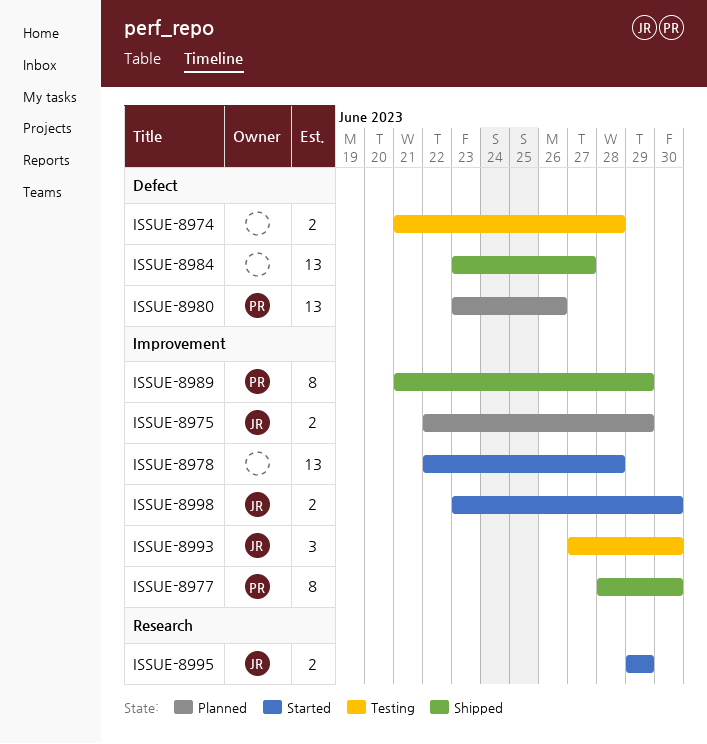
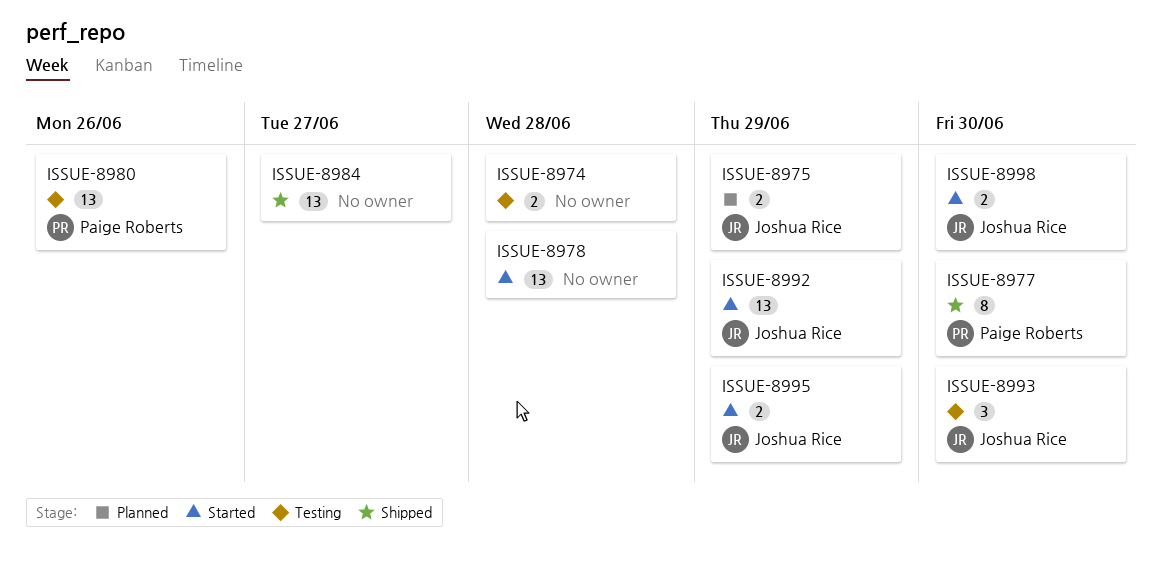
ISSUE-8980, status: Planned -> Testing
ISSUE-8989: present -> none
ISSUE-8992: none -> present

